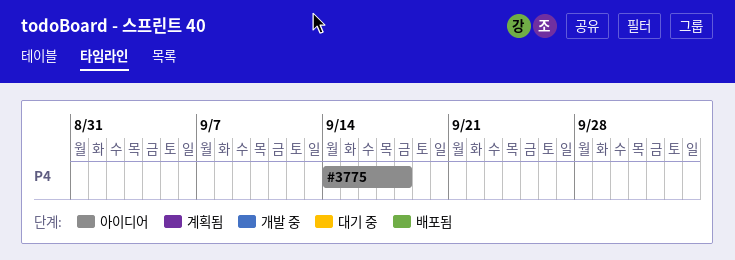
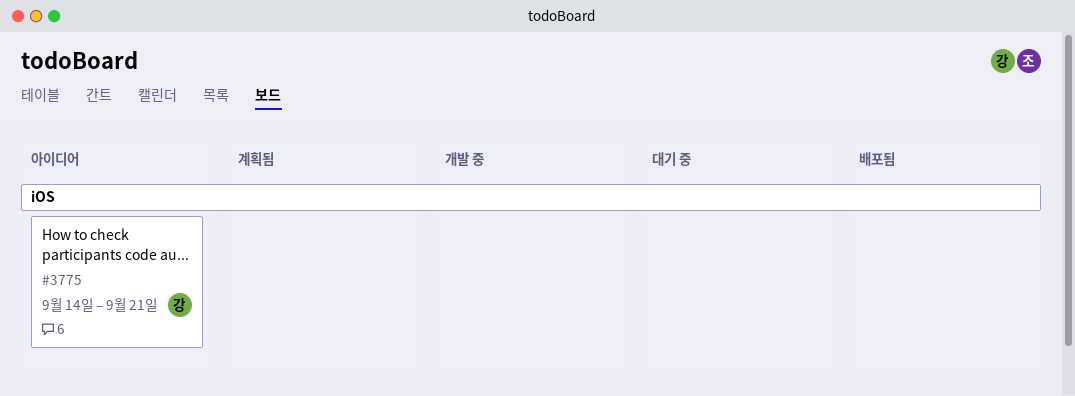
#3775, due: Sep 18 -> Sep 21

